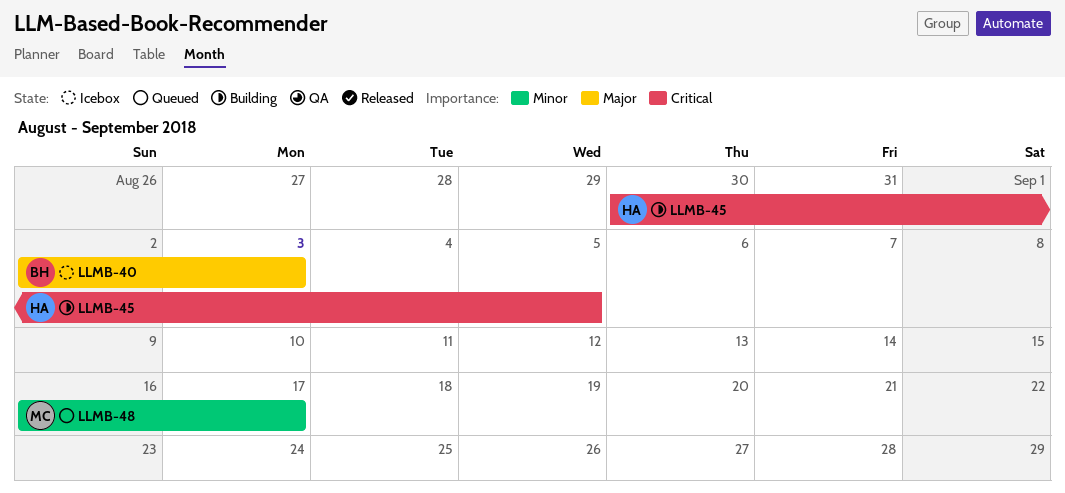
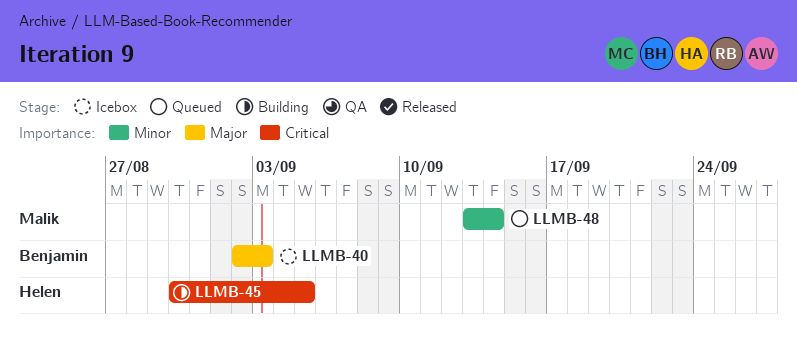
LLMB-48, start: Sep 16 -> Sep 13
LLMB-48, due: Sep 17 -> Sep 14

